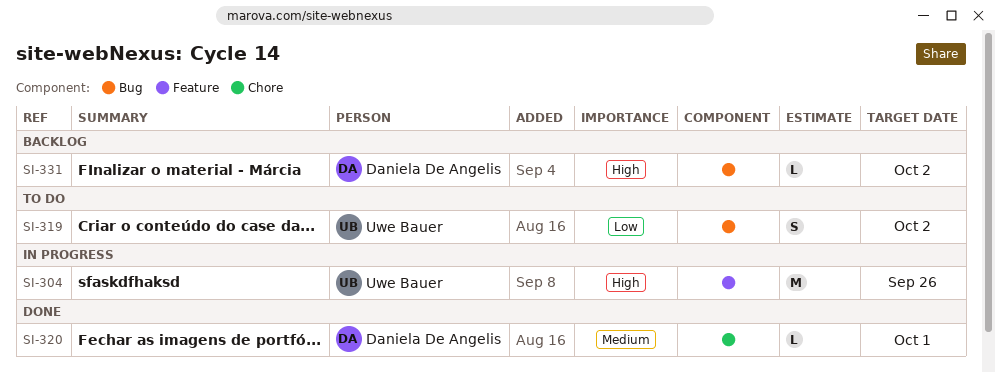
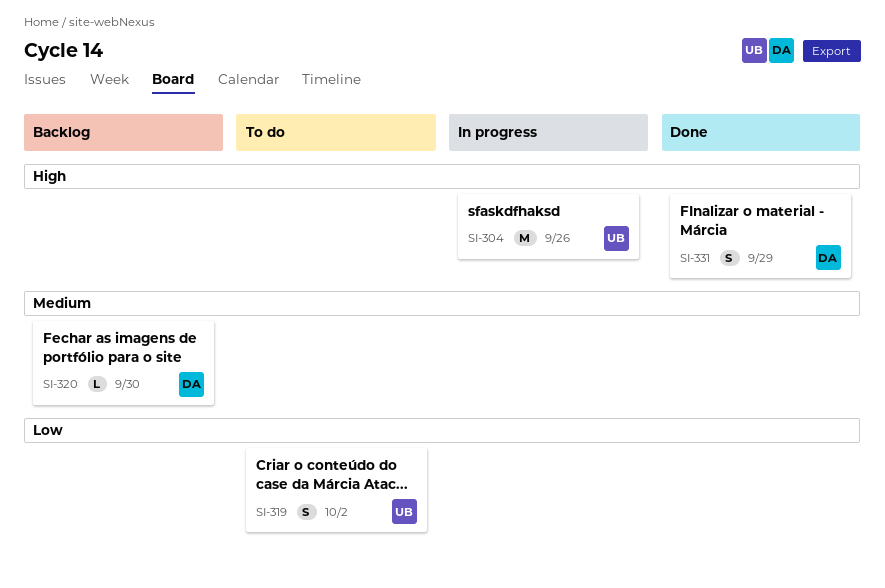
SI-320, status: Done -> Backlog
SI-320, due: Oct 1 -> Sep 30
SI-331, status: Backlog -> Done
SI-331, estimate: L -> S
SI-331, due: Oct 2 -> Sep 29

